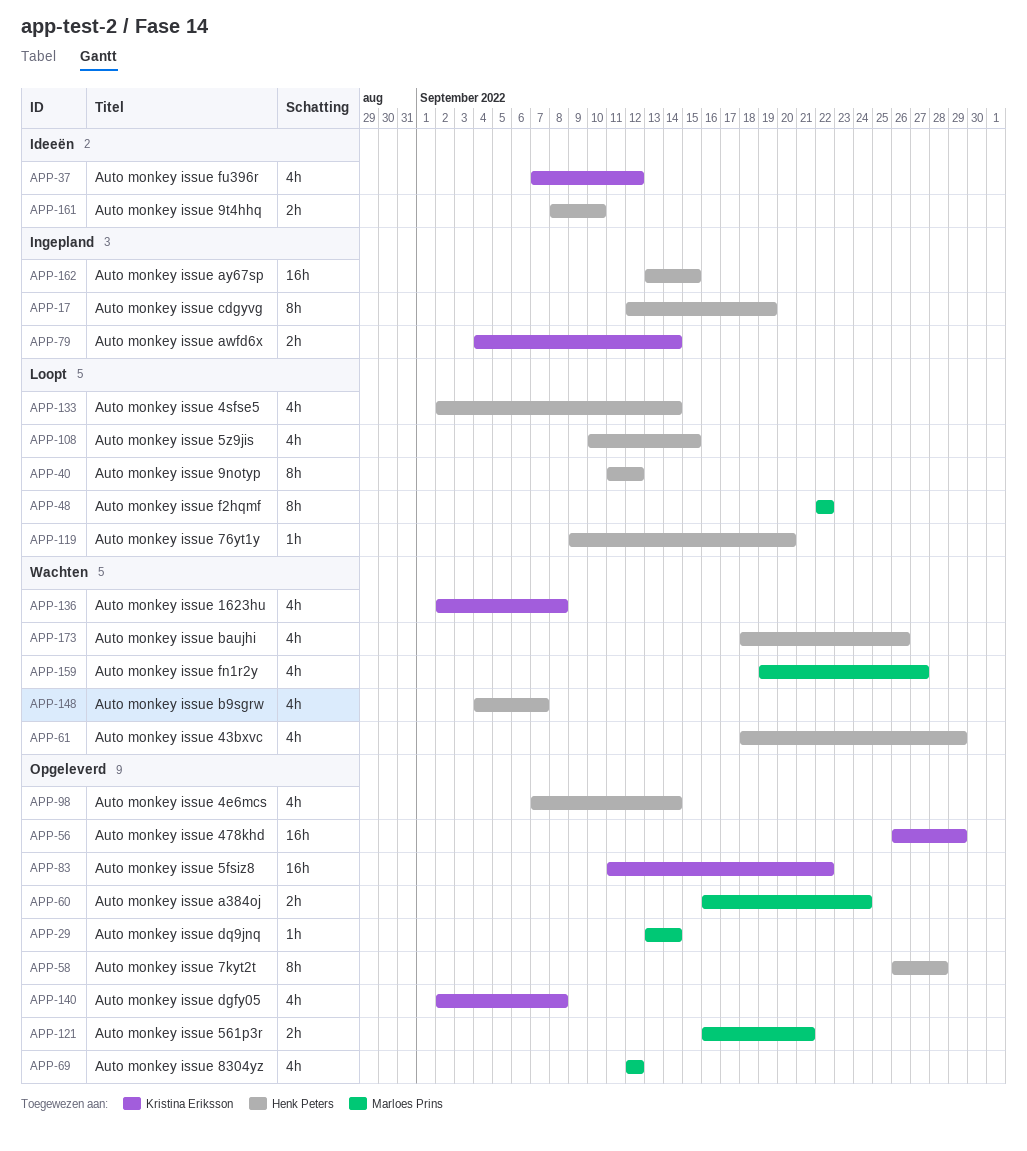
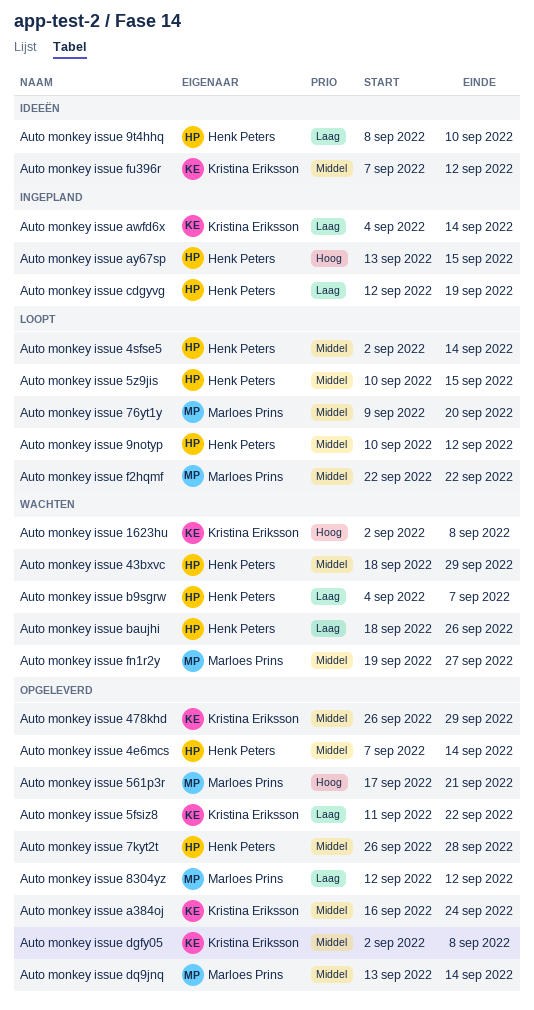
Auto monkey issue 561p3r, start: Sep 16 -> Sep 17
Auto monkey issue 76yt1y, owner: Henk Peters -> Marloes Prins
Auto monkey issue 9notyp, start: Sep 11 -> Sep 10
Auto monkey issue a384oj, owner: Marloes Prins -> Kristina Eriksson

